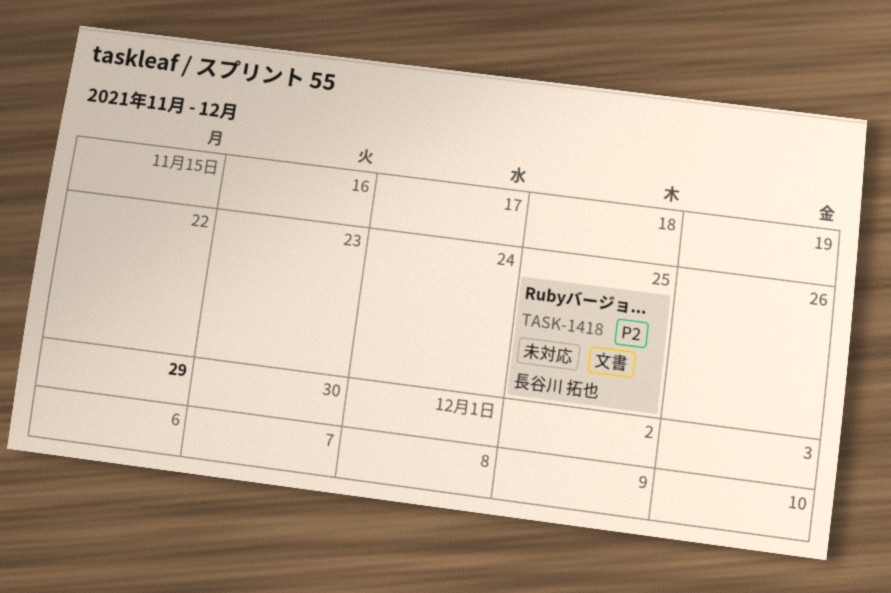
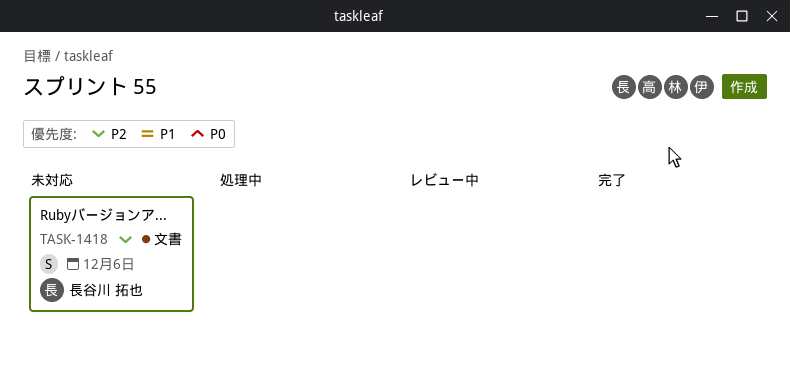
TASK-1418, due: Nov 25 -> Dec 6

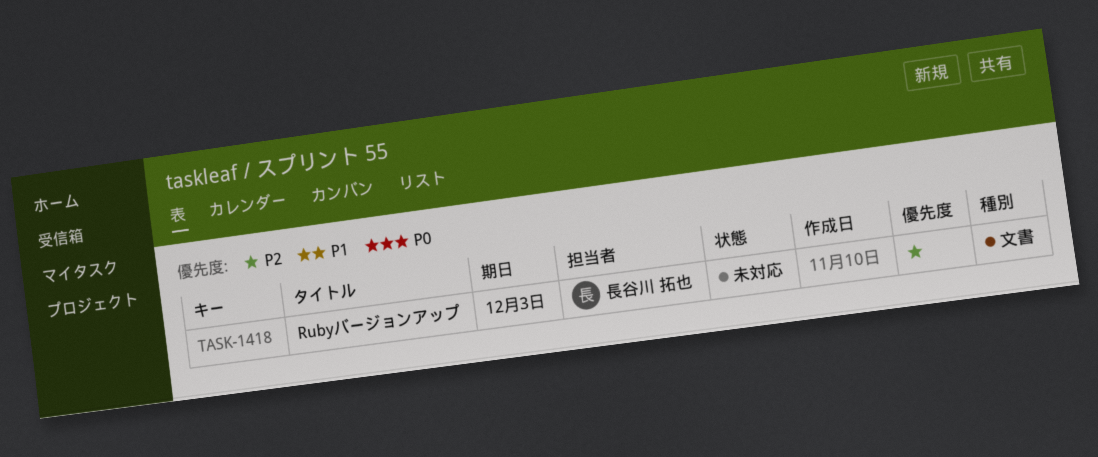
TASK-1418, due: Dec 6 -> Dec 3

